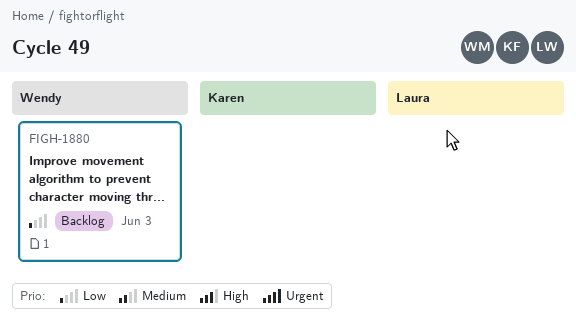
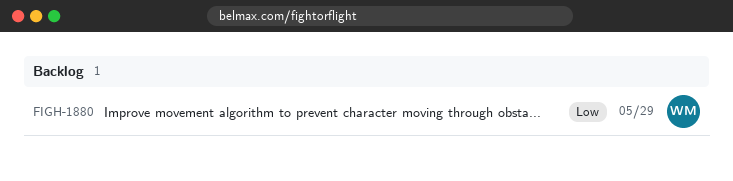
FIGH-1880, due: Jun 3 -> May 29

